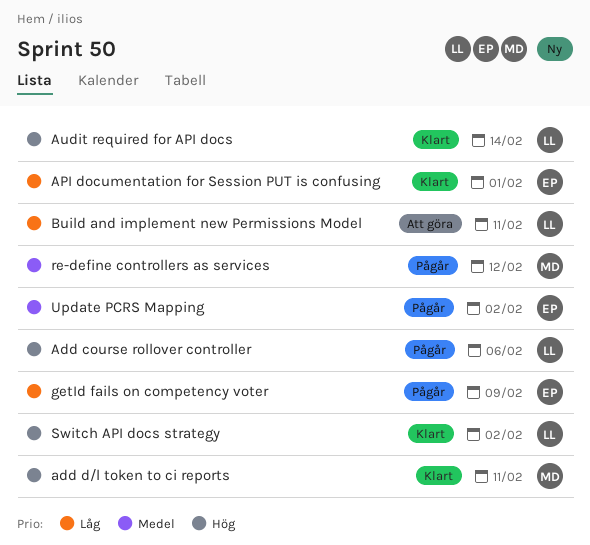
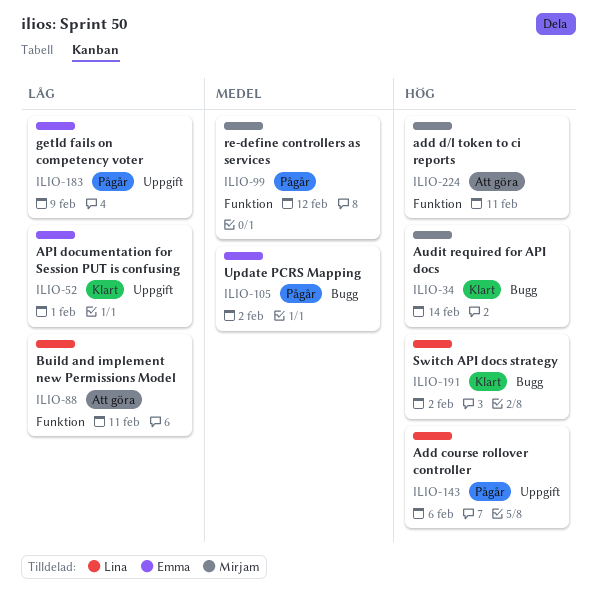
add d/l token to ci reports, status: Klart -> Att göra
Audit required for API docs, owner: Lina -> Mirjam

